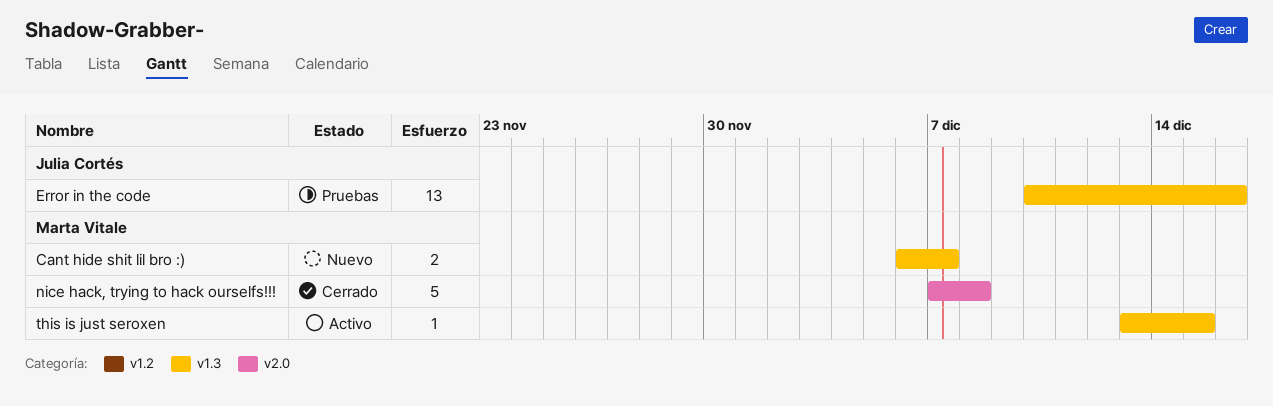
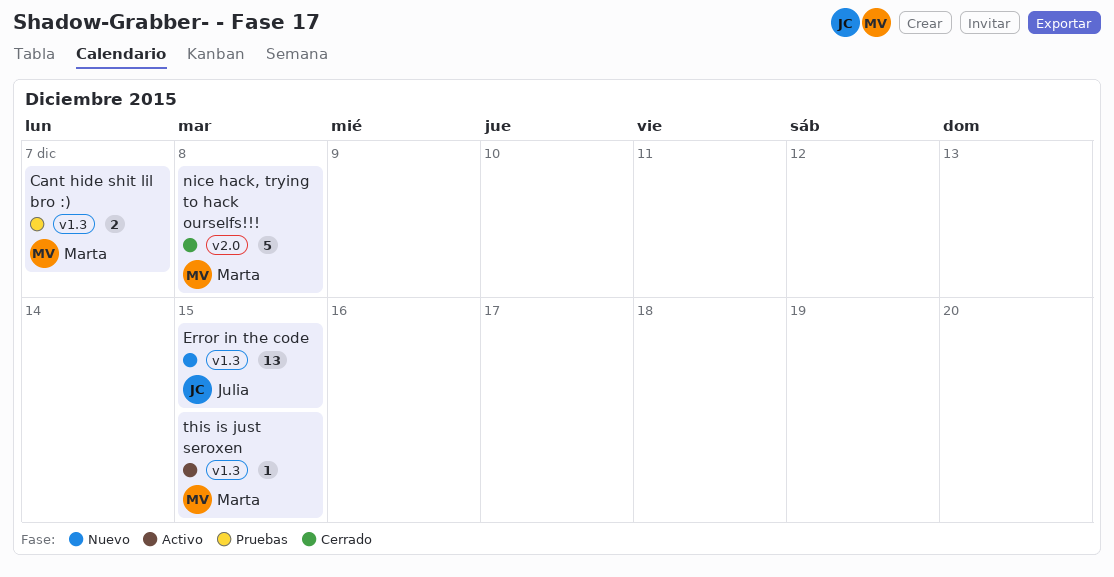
Cant hide shit lil bro :), status: Nuevo -> Pruebas
Error in the code, status: Pruebas -> Nuevo
Error in the code, due: Dec 16 -> Dec 15

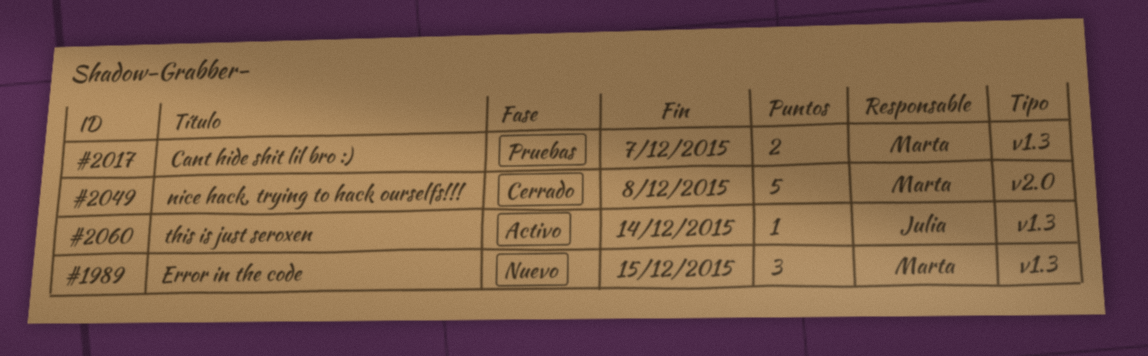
Error in the code, owner: Julia -> Marta
Error in the code, estimate: 13 -> 3
this is just seroxen, owner: Marta -> Julia
this is just seroxen, due: Dec 15 -> Dec 14

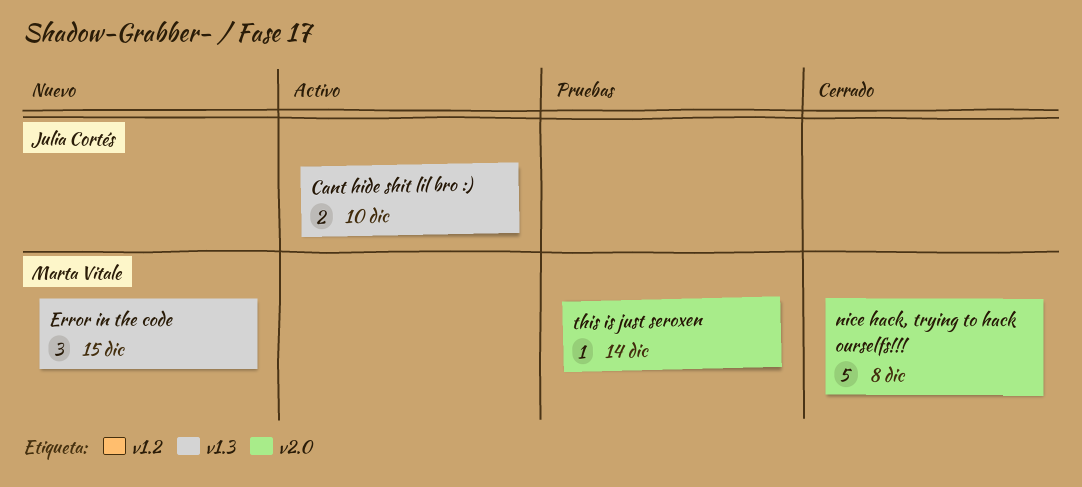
Cant hide shit lil bro :), status: Pruebas -> Activo
Cant hide shit lil bro :), owner: Marta Vitale -> Julia Cortés
Cant hide shit lil bro :), due: Dec 7 -> Dec 10
this is just seroxen, status: Activo -> Pruebas
this is just seroxen, owner: Julia Cortés -> Marta Vitale
this is just seroxen, label: v1.3 -> v2.0

